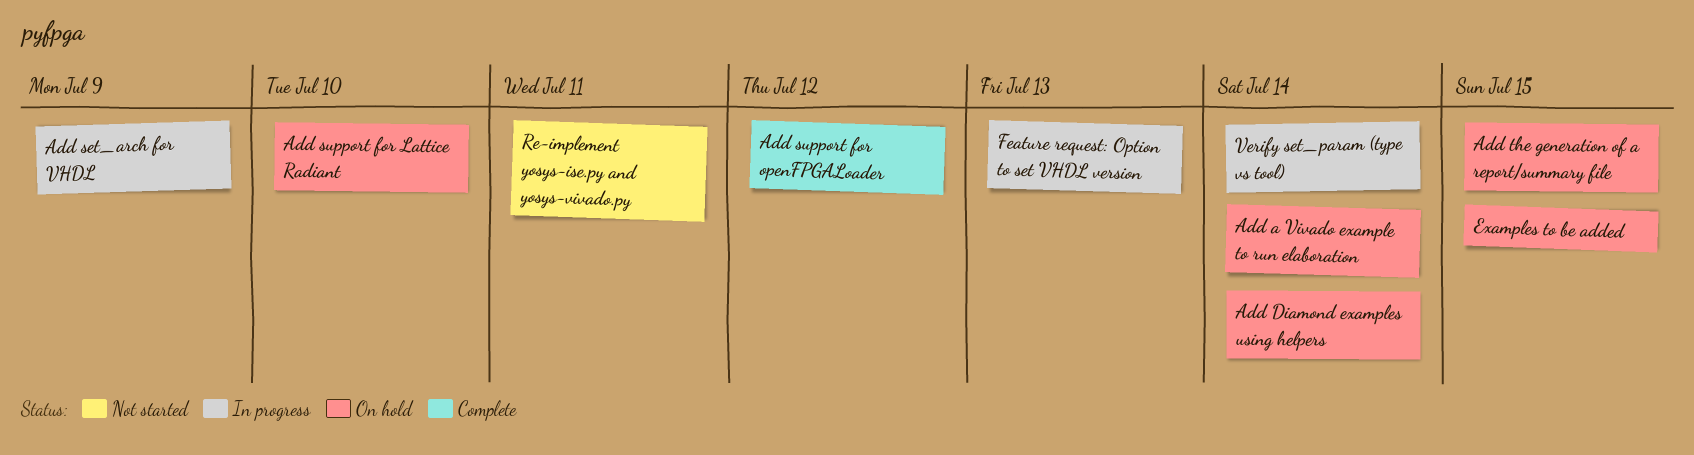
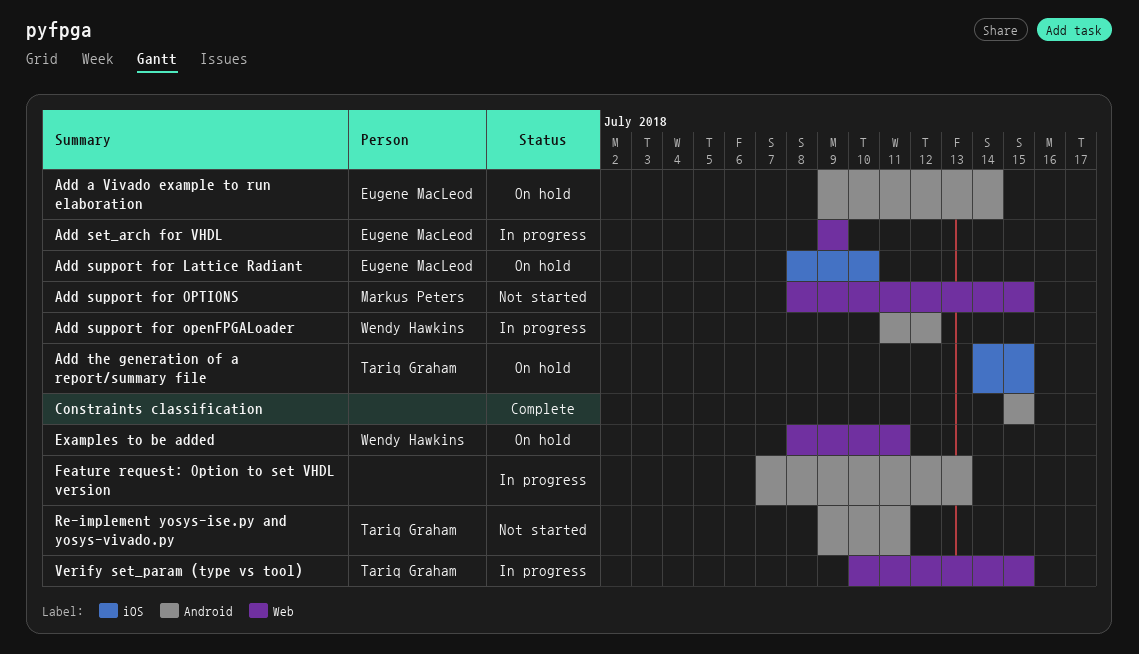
Add Diamond examples using helpers: present -> none
Add support for openFPGALoader, status: Complete -> In progress
Add support for OPTIONS: none -> present
Constraints classification: none -> present
Examples to be added, due: Jul 15 -> Jul 11
Verify set_param (type vs tool), due: Jul 14 -> Jul 15

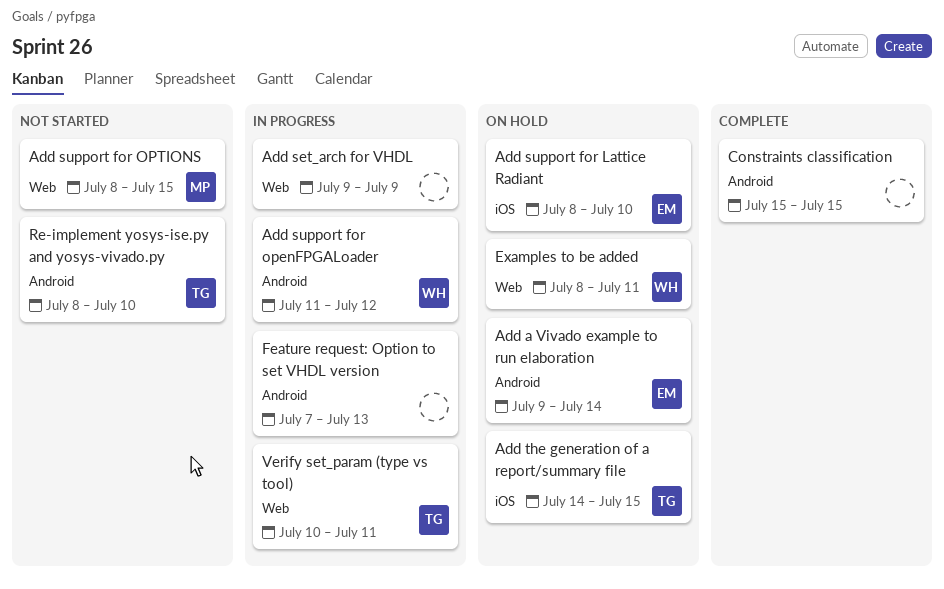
Add set_arch for VHDL, owner: Eugene MacLeod -> none
Re-implement yosys-ise.py and yosys-vivado.py, start: Jul 9 -> Jul 8
Re-implement yosys-ise.py and yosys-vivado.py, due: Jul 11 -> Jul 10
Verify set_param (type vs tool), due: Jul 15 -> Jul 11

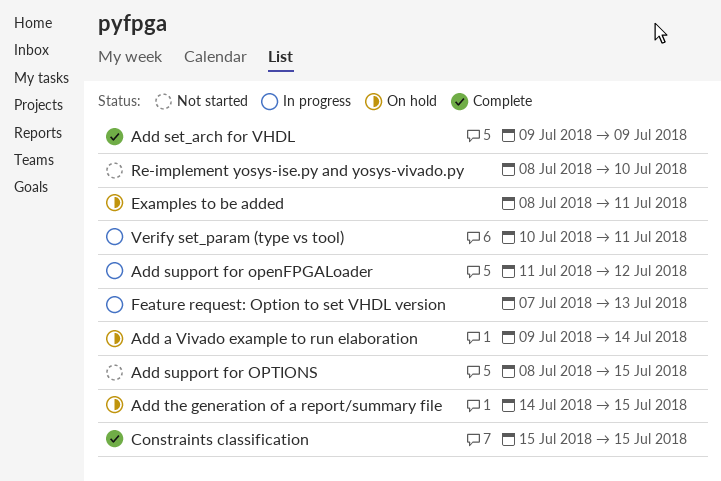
Add set_arch for VHDL, status: In progress -> Complete
Add support for Lattice Radiant: present -> none

